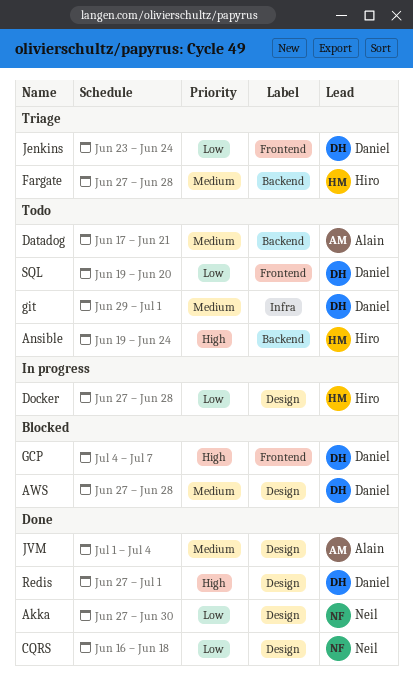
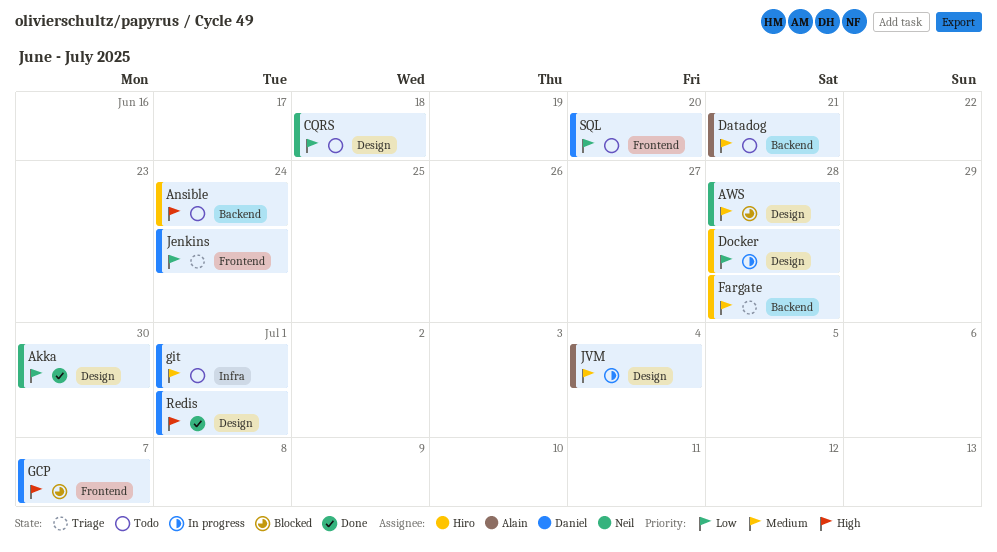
AWS, owner: Daniel -> Neil
CQRS, status: Done -> Todo
JVM, status: Done -> In progress

